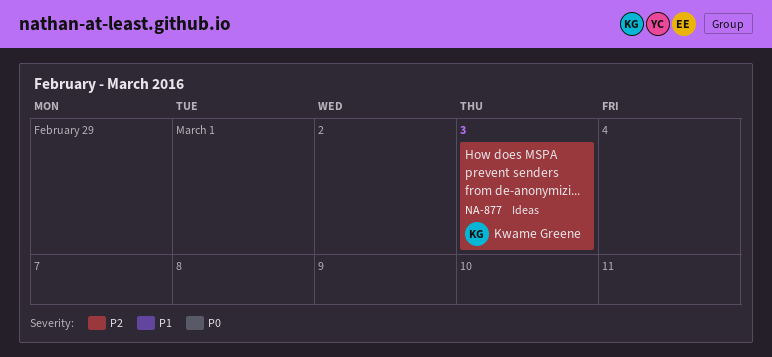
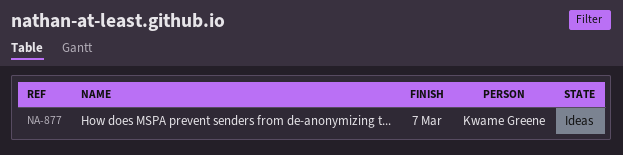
NA-877, due: Mar 3 -> Mar 7

